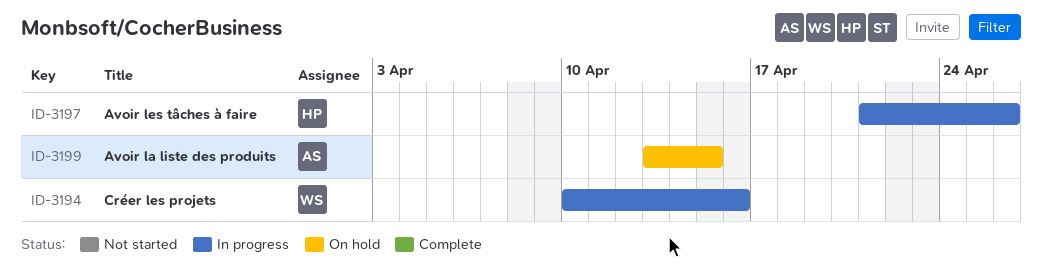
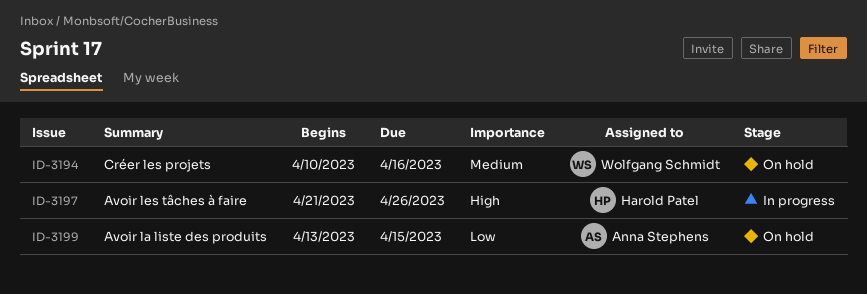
ID-3194, status: In progress -> On hold

